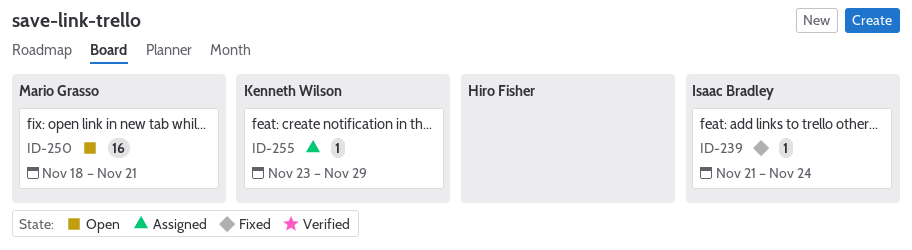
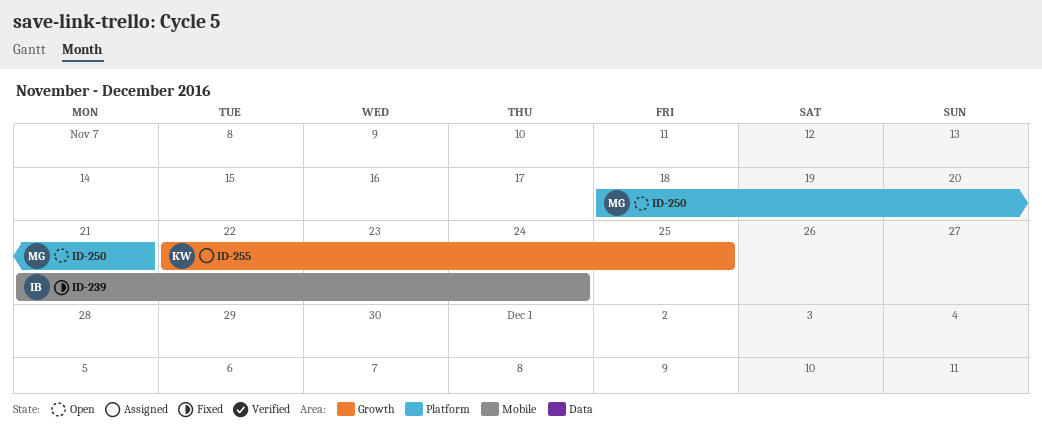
ID-255, start: Nov 23 -> Nov 22
ID-255, due: Nov 29 -> Nov 25

